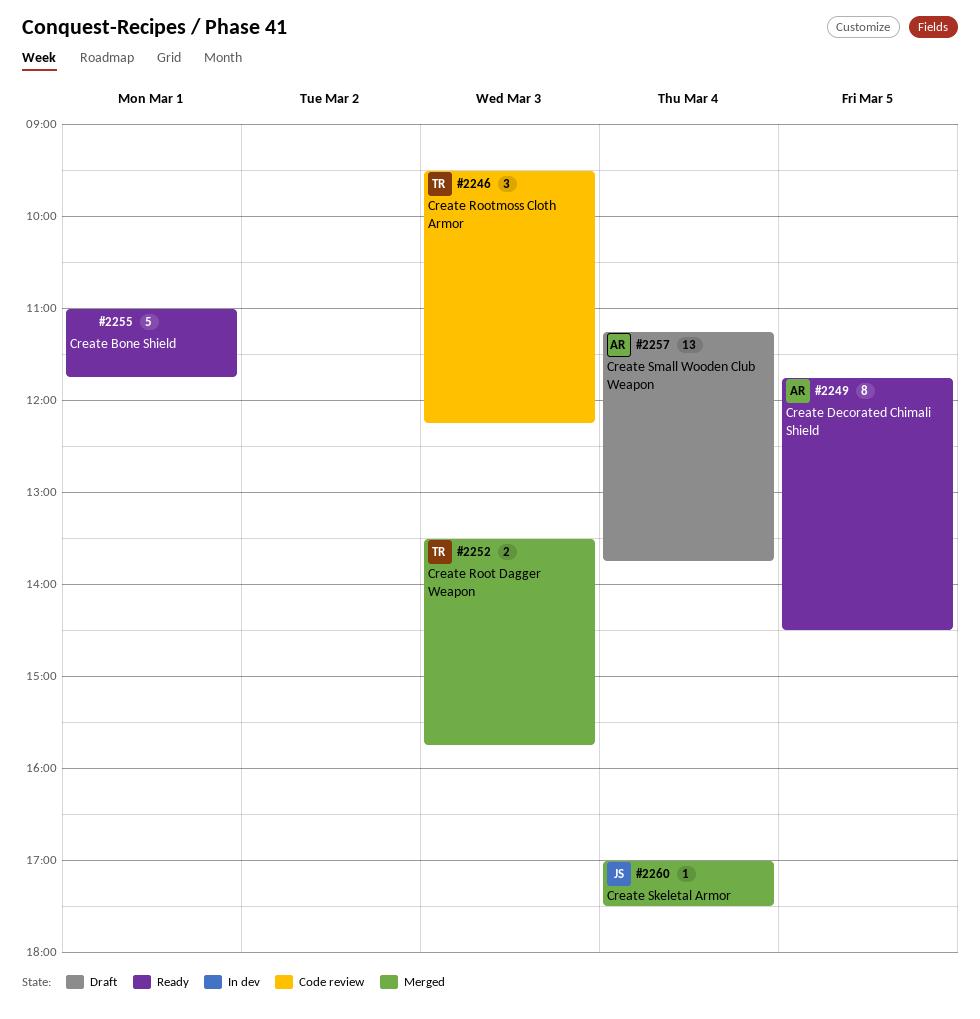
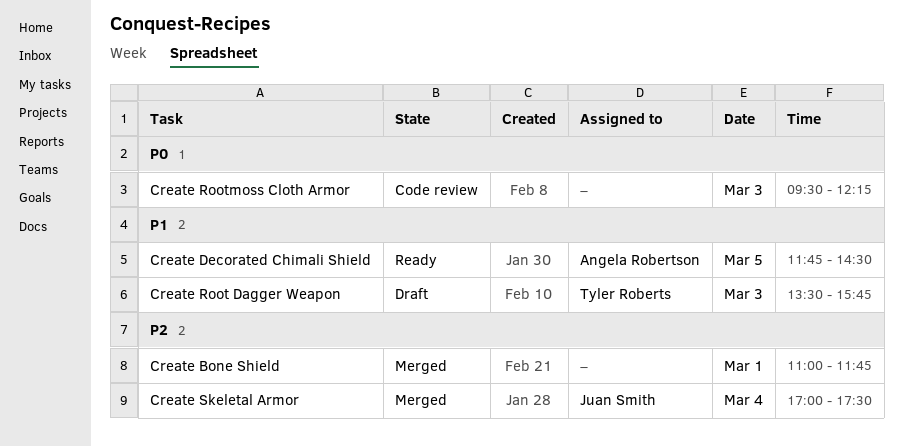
Create Bone Shield, status: Ready -> Merged
Create Root Dagger Weapon, status: Merged -> Draft
Create Rootmoss Cloth Armor, owner: Tyler Roberts -> none
Create Small Wooden Club Weapon: present -> none

